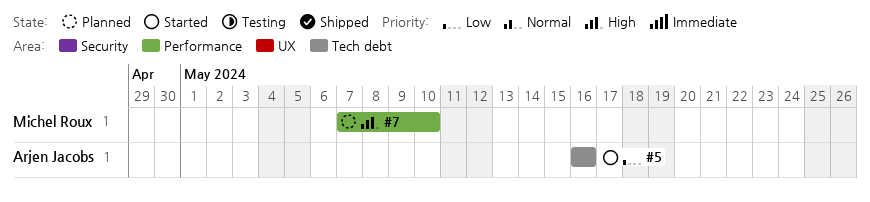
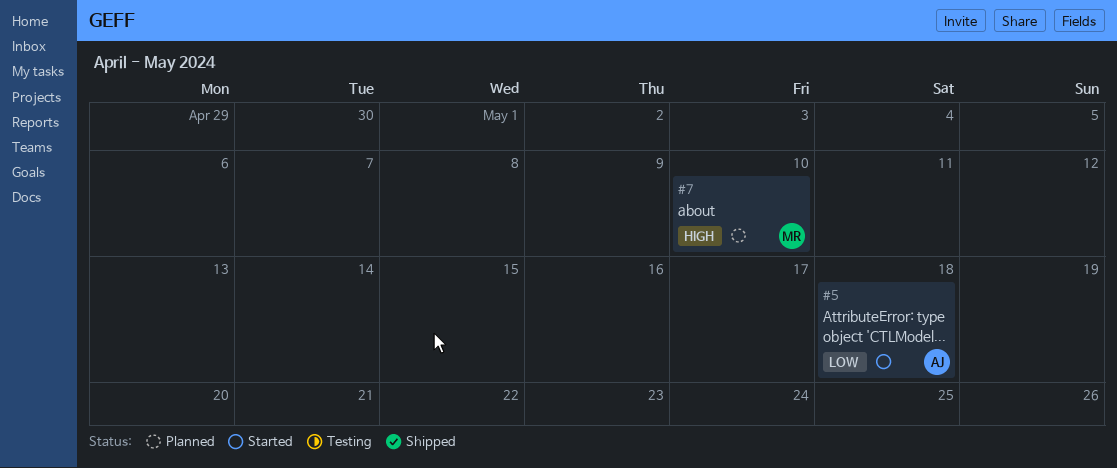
#5, due: May 16 -> May 18

